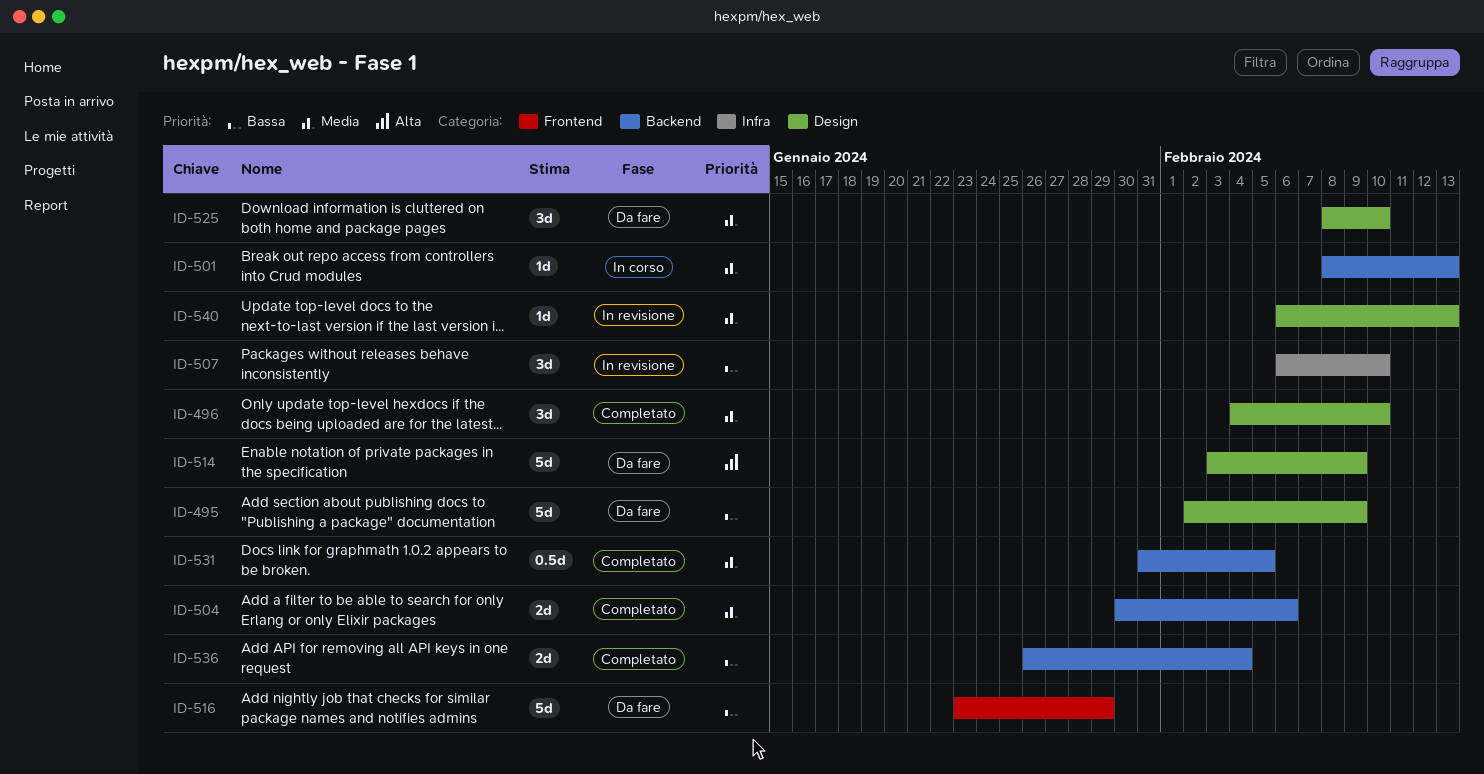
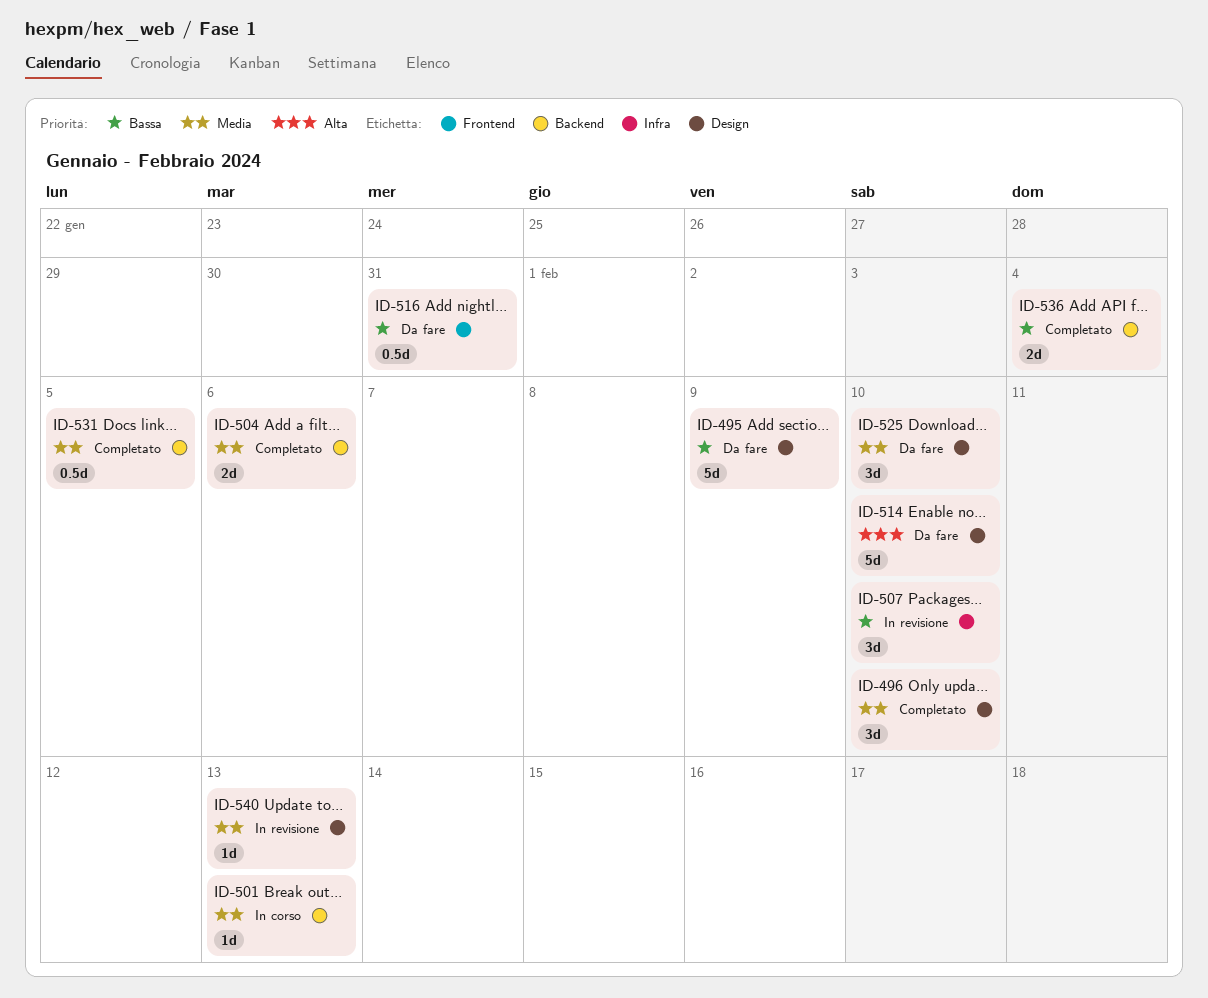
ID-514, due: Feb 9 -> Feb 10
ID-516, estimate: 5d -> 0.5d
ID-516, due: Jan 29 -> Jan 31

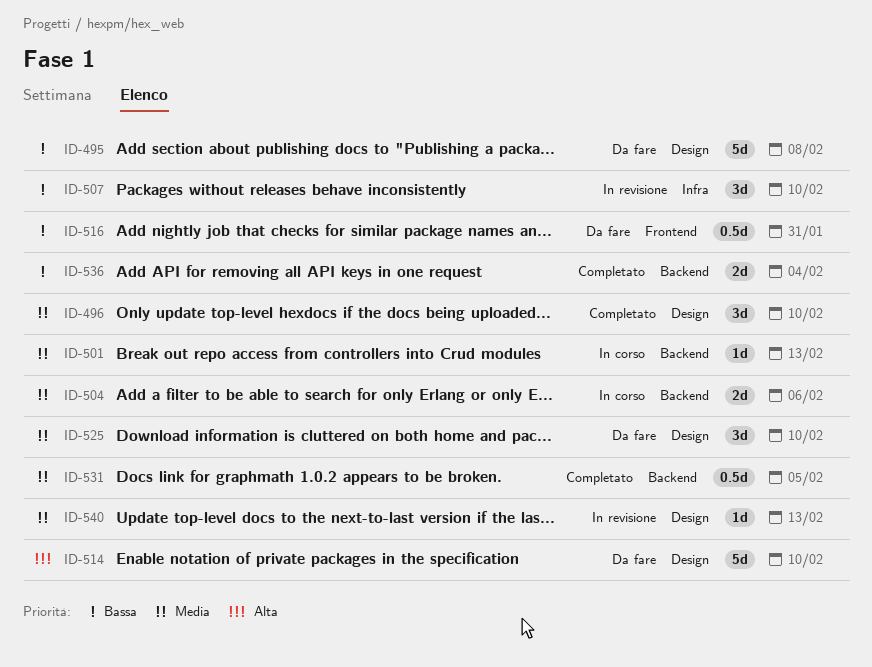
ID-495, due: Feb 9 -> Feb 8
ID-504, status: Completato -> In corso

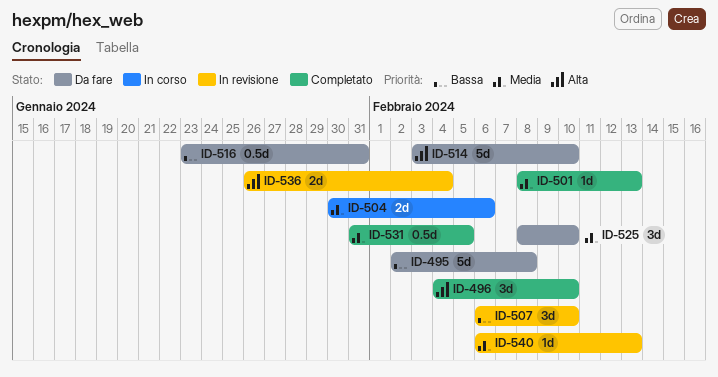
ID-496, priority: Media -> Alta
ID-501, status: In corso -> Completato
ID-536, status: Completato -> In revisione
ID-536, priority: Bassa -> Alta

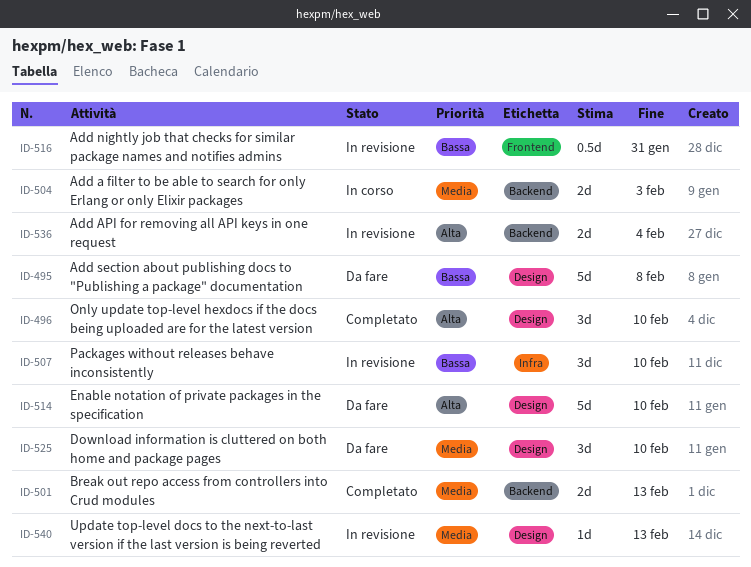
ID-501, estimate: 1d -> 2d
ID-504, due: Feb 6 -> Feb 3
ID-516, status: Da fare -> In revisione
ID-531: present -> none

